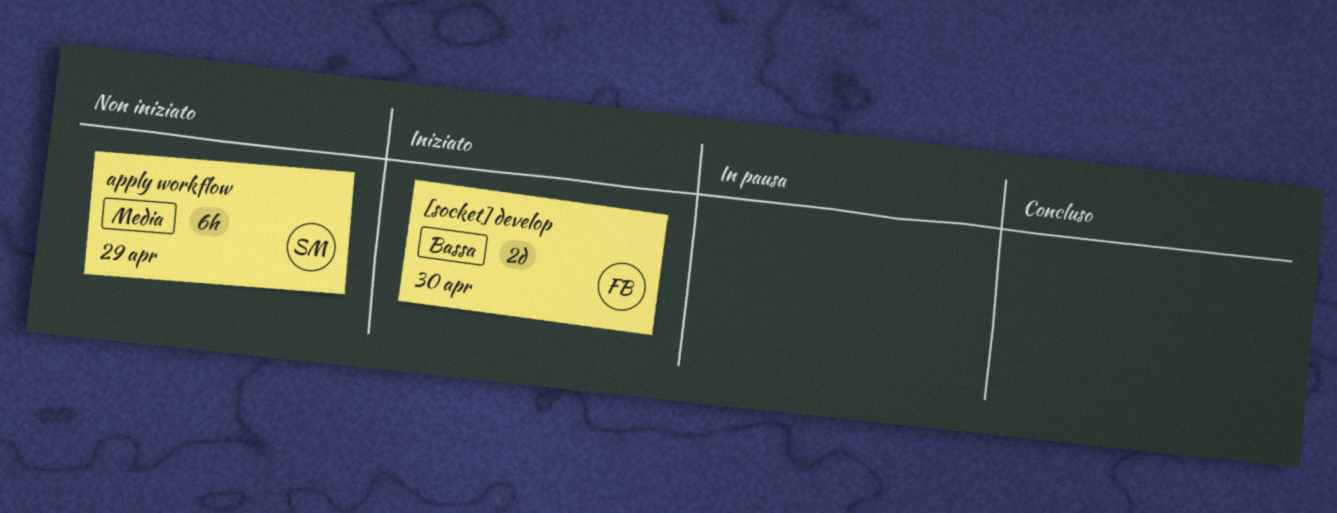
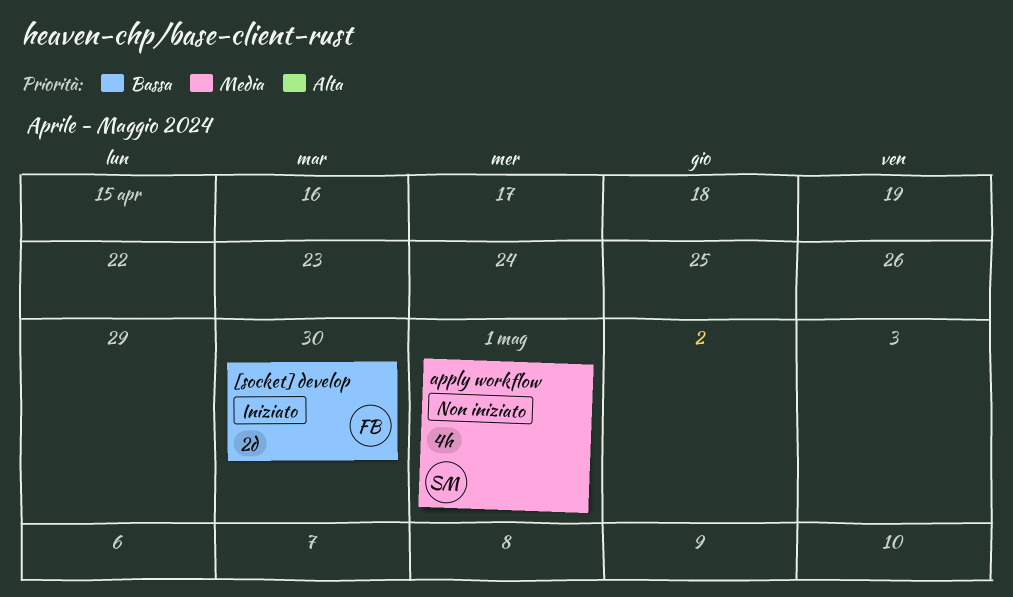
apply workflow, estimate: 6h -> 4h
apply workflow, due: Apr 29 -> May 1

